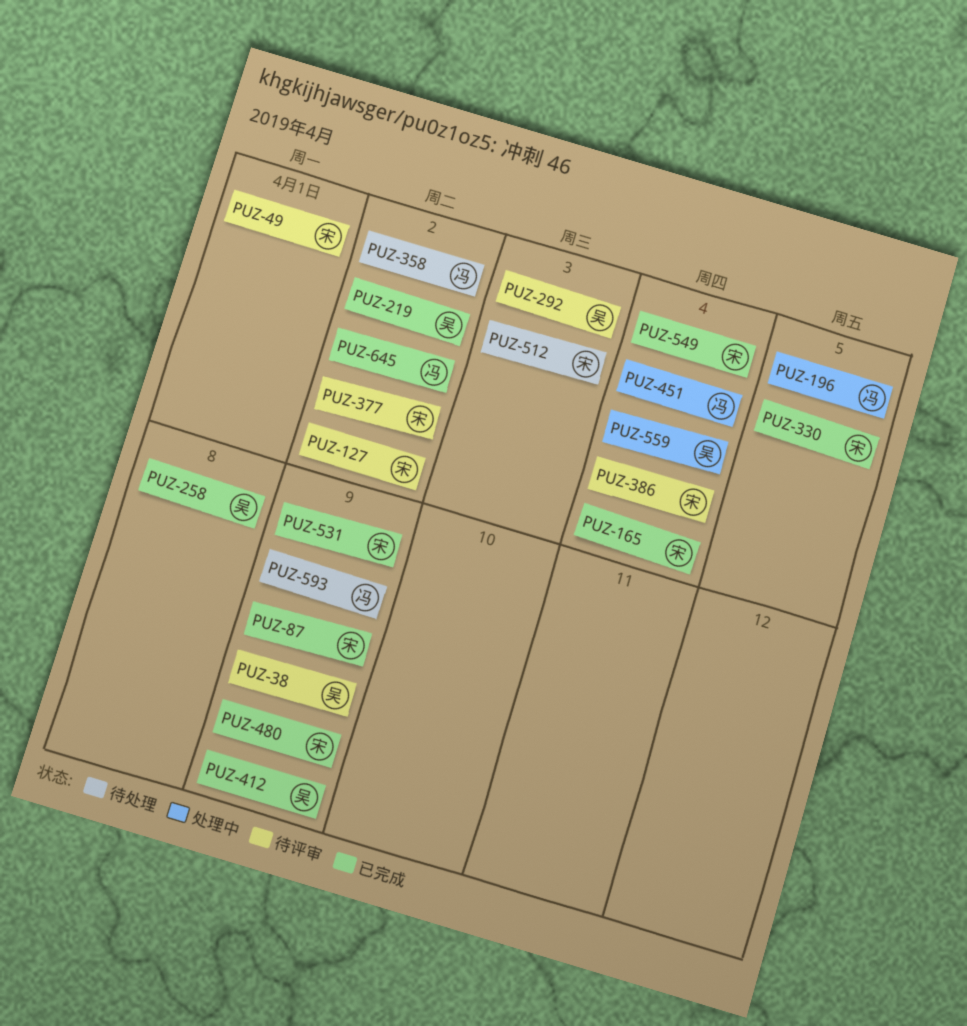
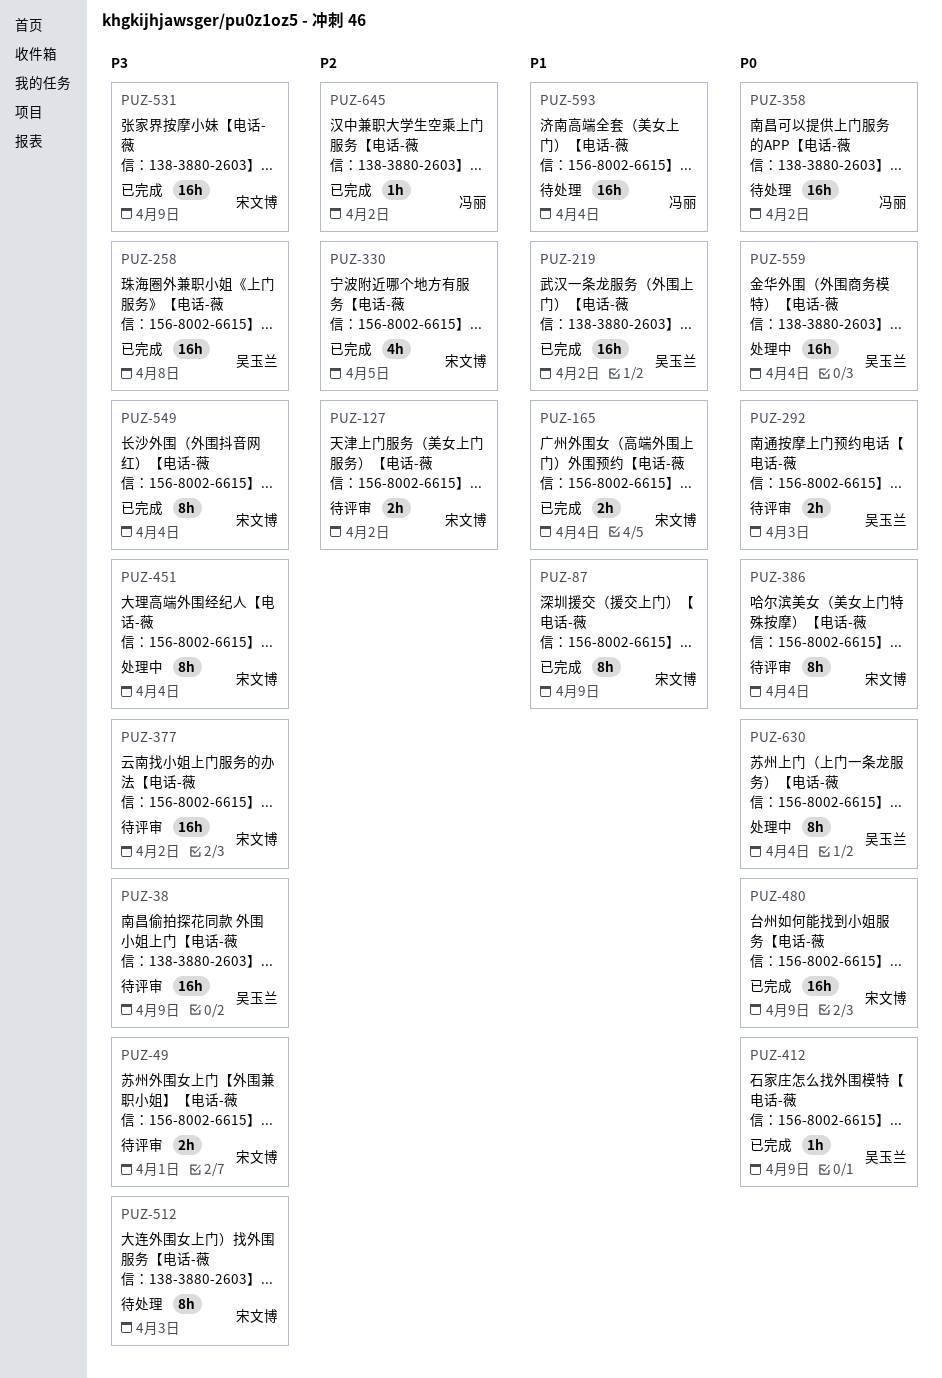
PUZ-196: present -> none
PUZ-451, owner: 冯丽 -> 宋文博
PUZ-593, due: Apr 9 -> Apr 4
PUZ-630: none -> present

